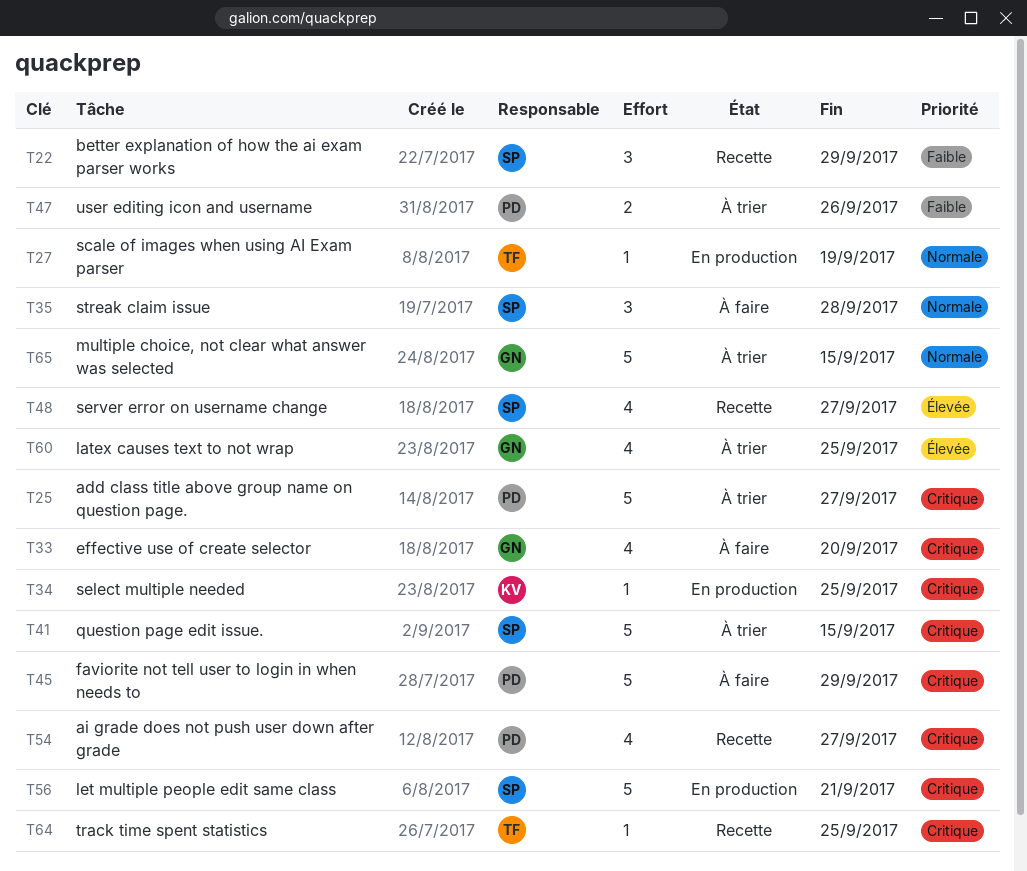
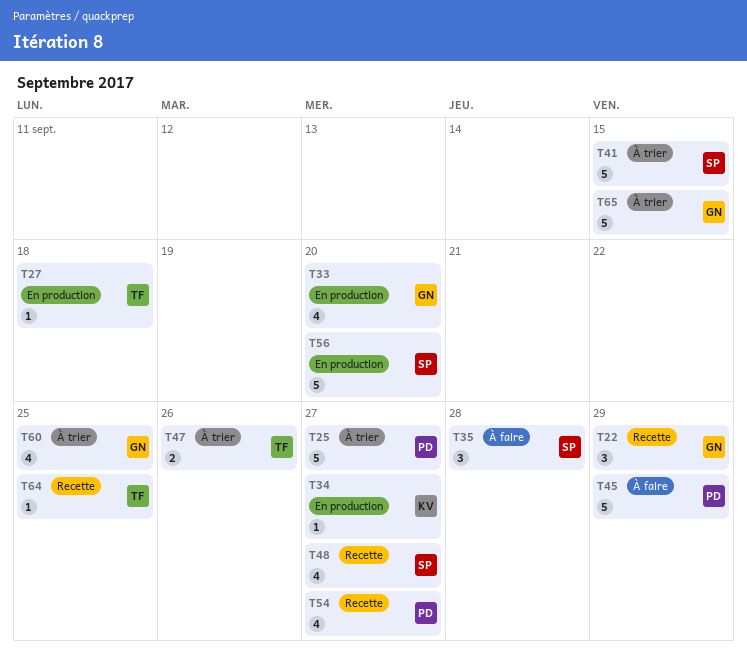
T22, owner: SP -> GN
T27, due: Sep 19 -> Sep 18
T33, status: À faire -> En production
T34, due: Sep 25 -> Sep 27
T47, owner: PD -> TF
T56, due: Sep 21 -> Sep 20

